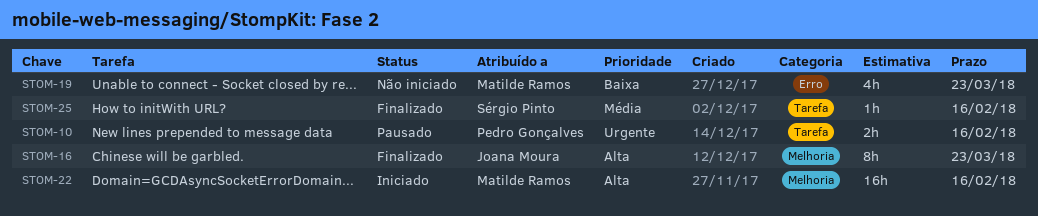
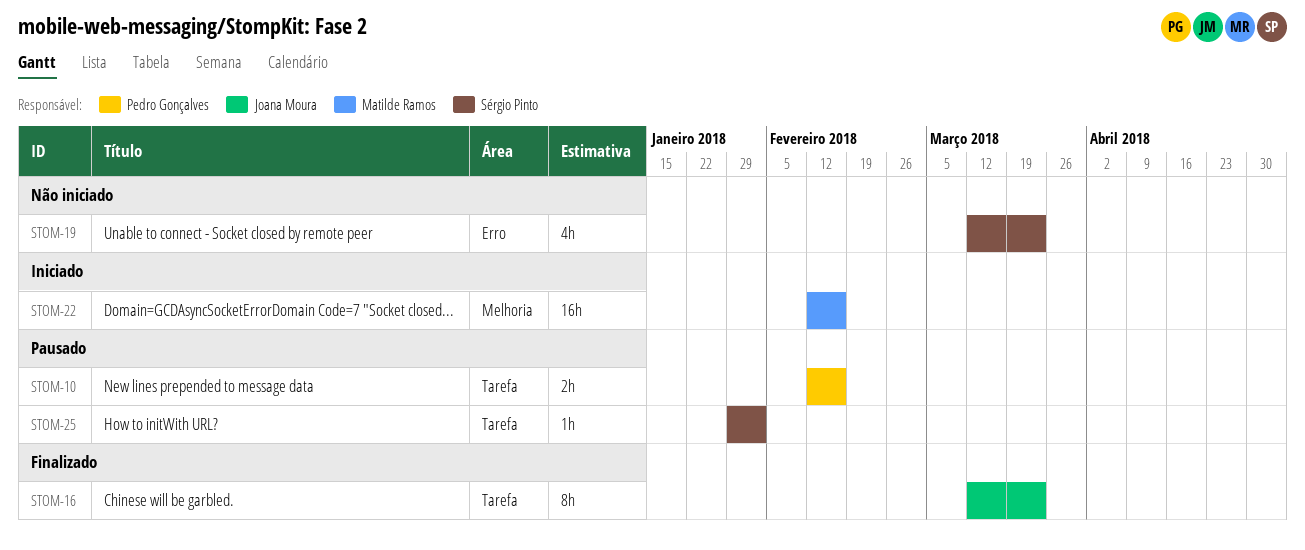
STOM-16, label: Melhoria -> Tarefa
STOM-19, owner: Matilde Ramos -> Sérgio Pinto
STOM-25, status: Finalizado -> Pausado
STOM-25, due: Feb 16 -> Feb 2

